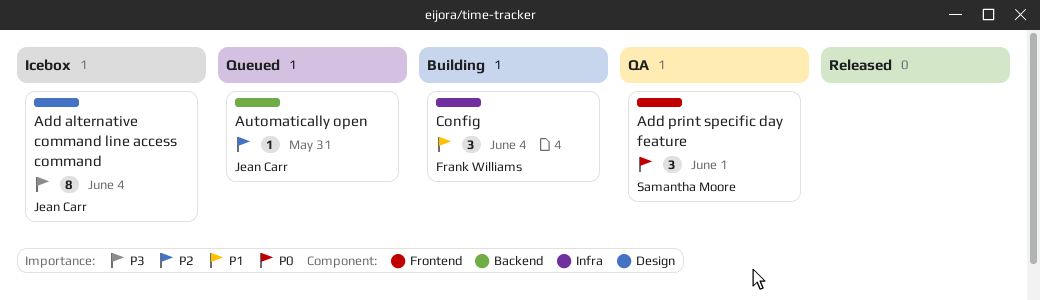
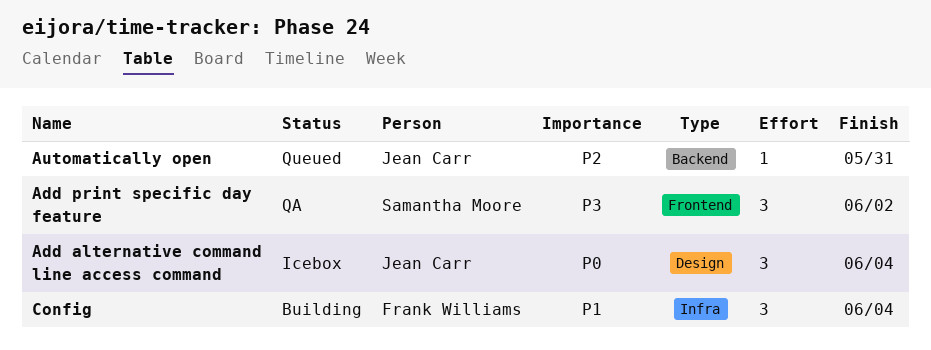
Add alternative command line access command, priority: P3 -> P0
Add alternative command line access command, estimate: 8 -> 3
Add print specific day feature, priority: P0 -> P3
Add print specific day feature, due: Jun 1 -> Jun 2

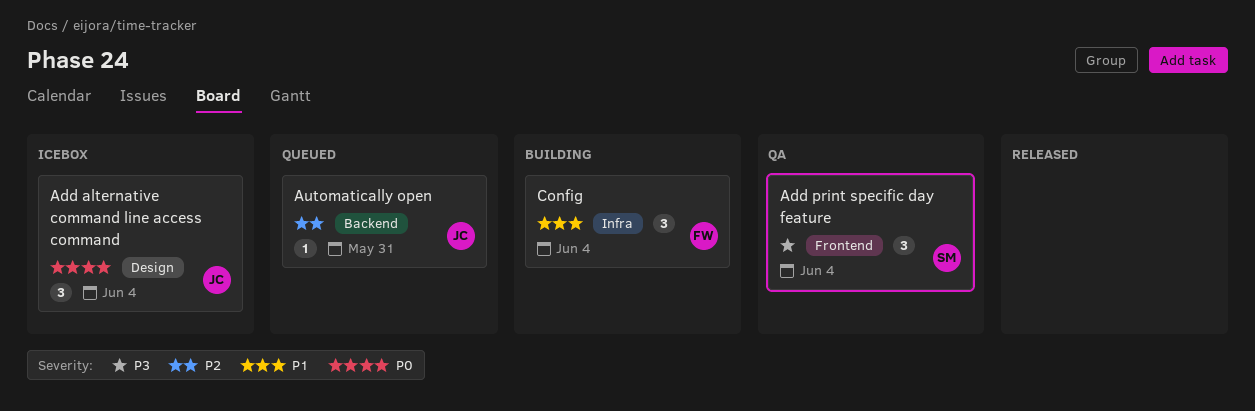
Add print specific day feature, due: Jun 2 -> Jun 4

